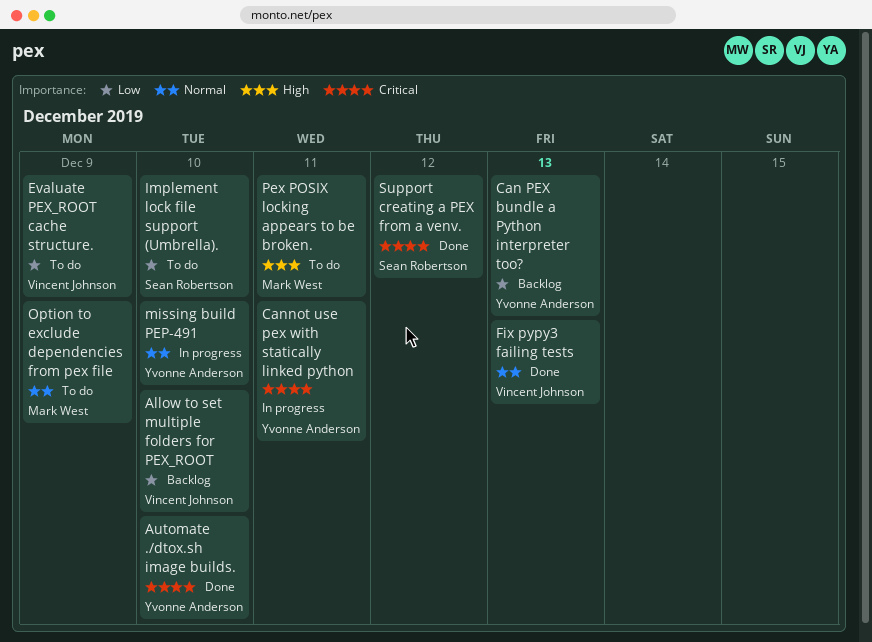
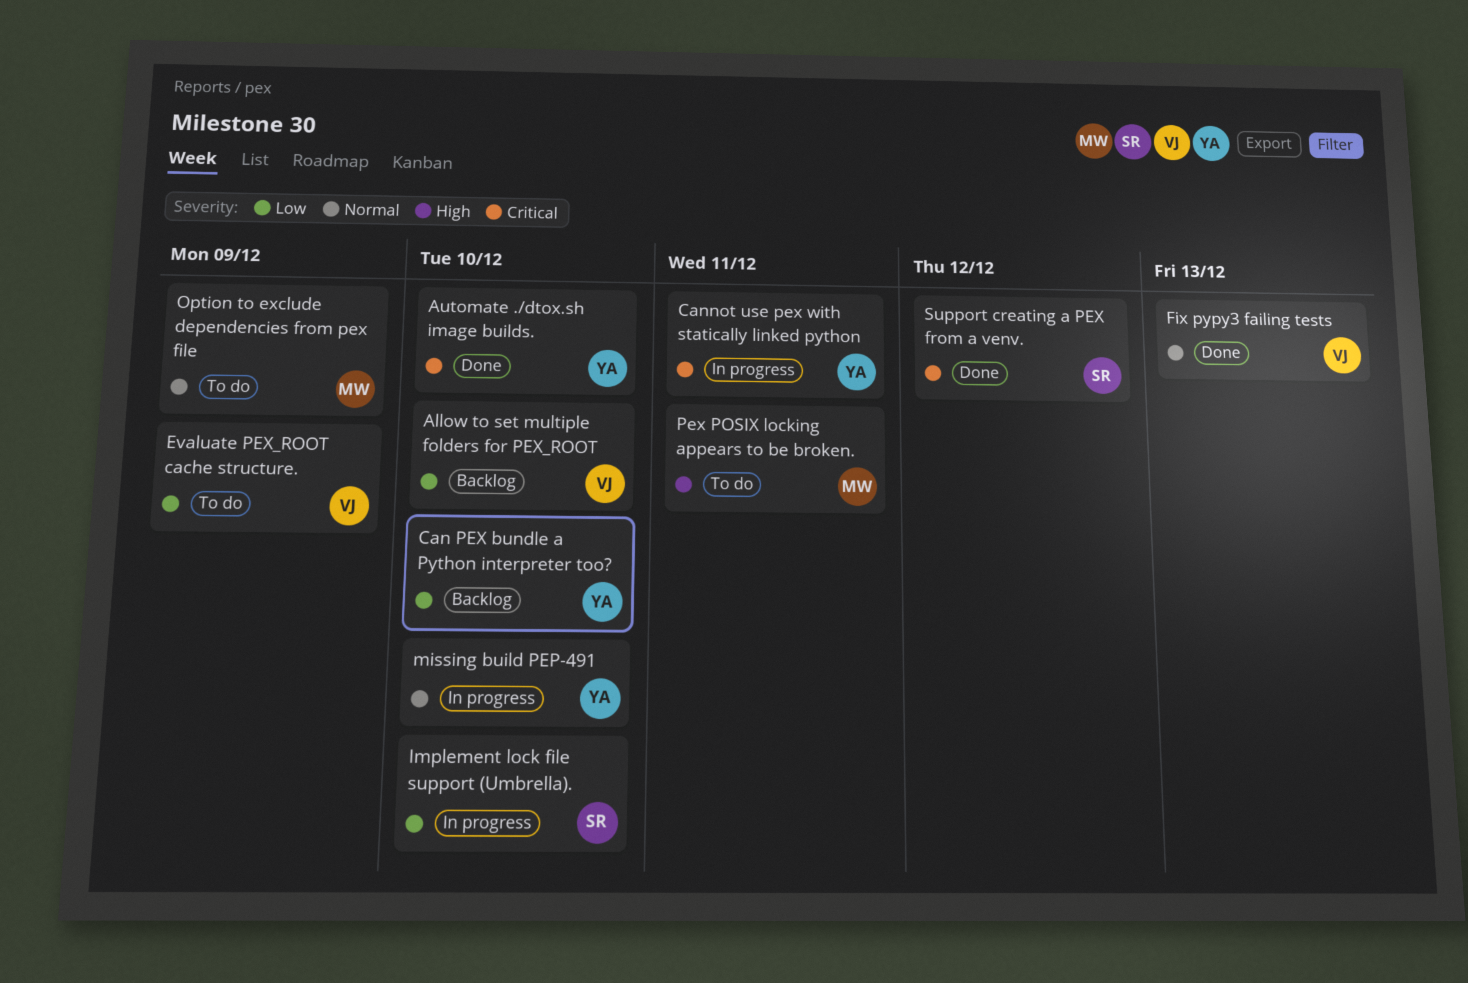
Can PEX bundle a Python interpreter too?, due: Dec 13 -> Dec 10
Implement lock file support (Umbrella)., status: To do -> In progress

